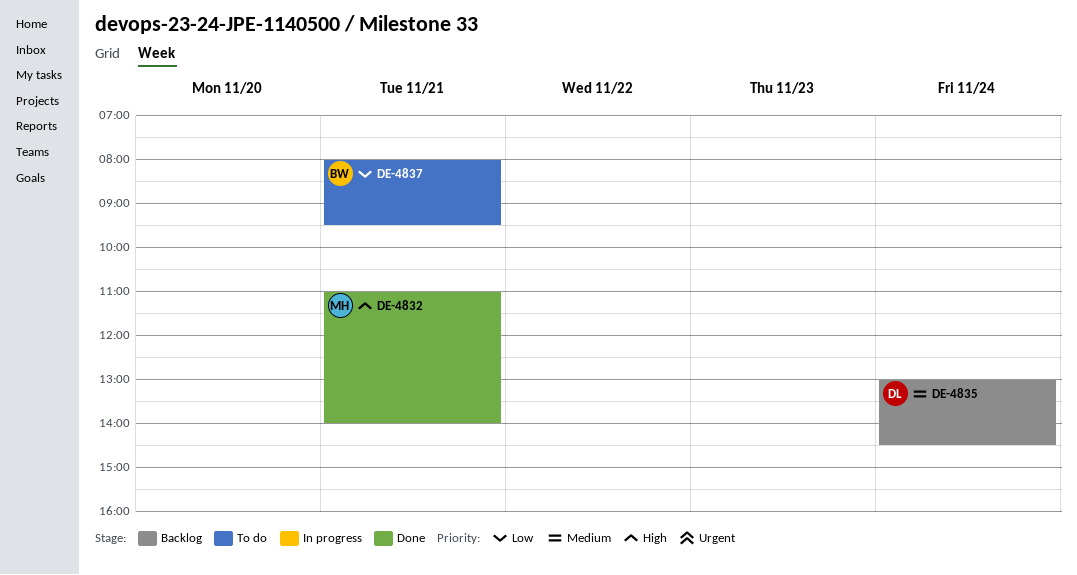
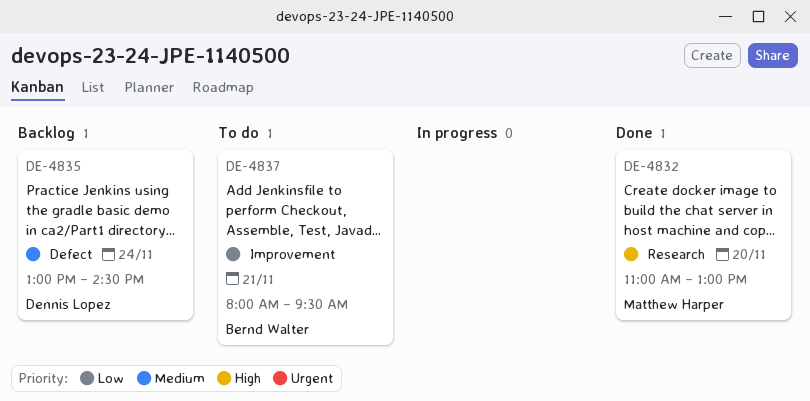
DE-4832, day: Nov 21 -> Nov 20
DE-4832, ends: 14:00 -> 13:00

